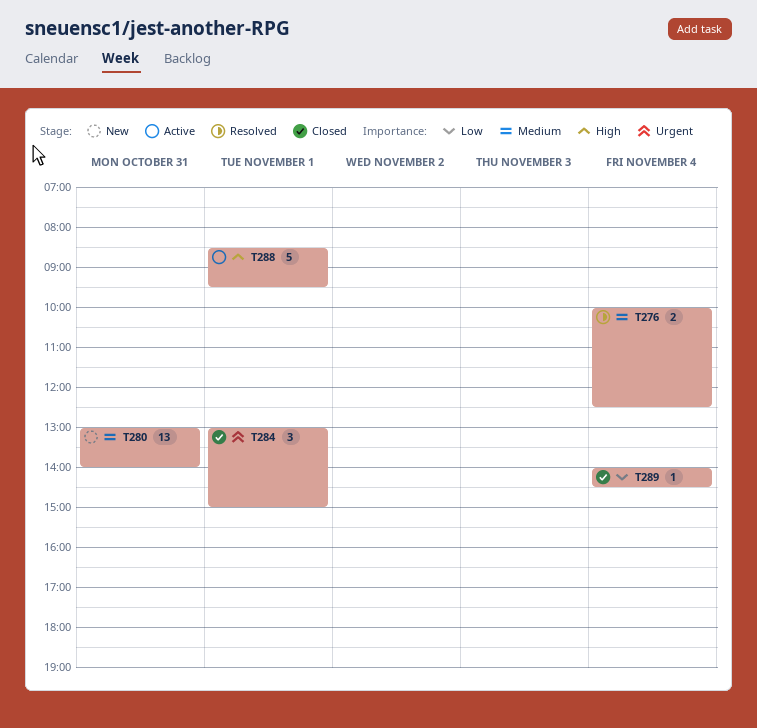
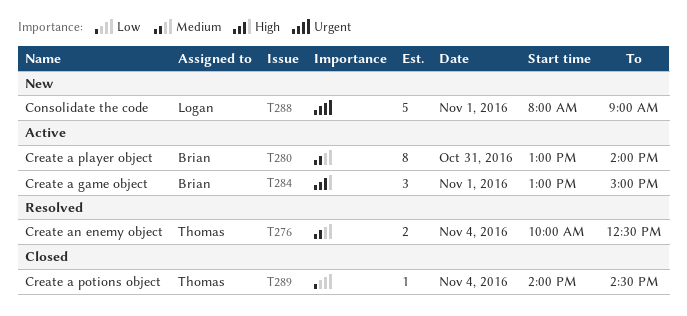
T280, status: New -> Active
T280, estimate: 13 -> 8
T284, status: Closed -> Active
T284, priority: Urgent -> High
T288, status: Active -> New
T288, priority: High -> Urgent
T288, begins: 08:30 -> 08:00
T288, ends: 09:30 -> 09:00

